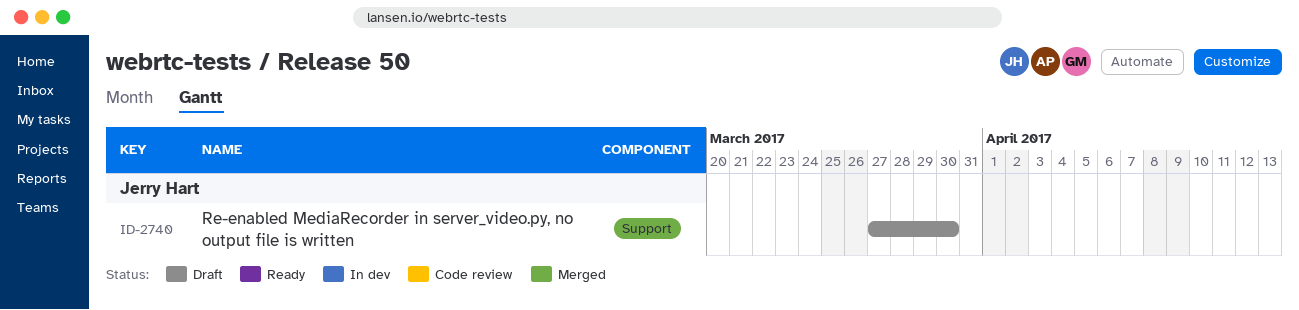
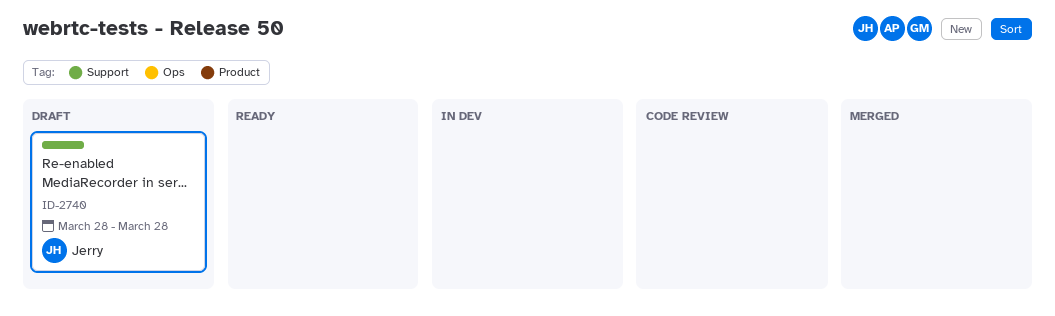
ID-2740, start: Mar 27 -> Mar 28
ID-2740, due: Mar 30 -> Mar 28

